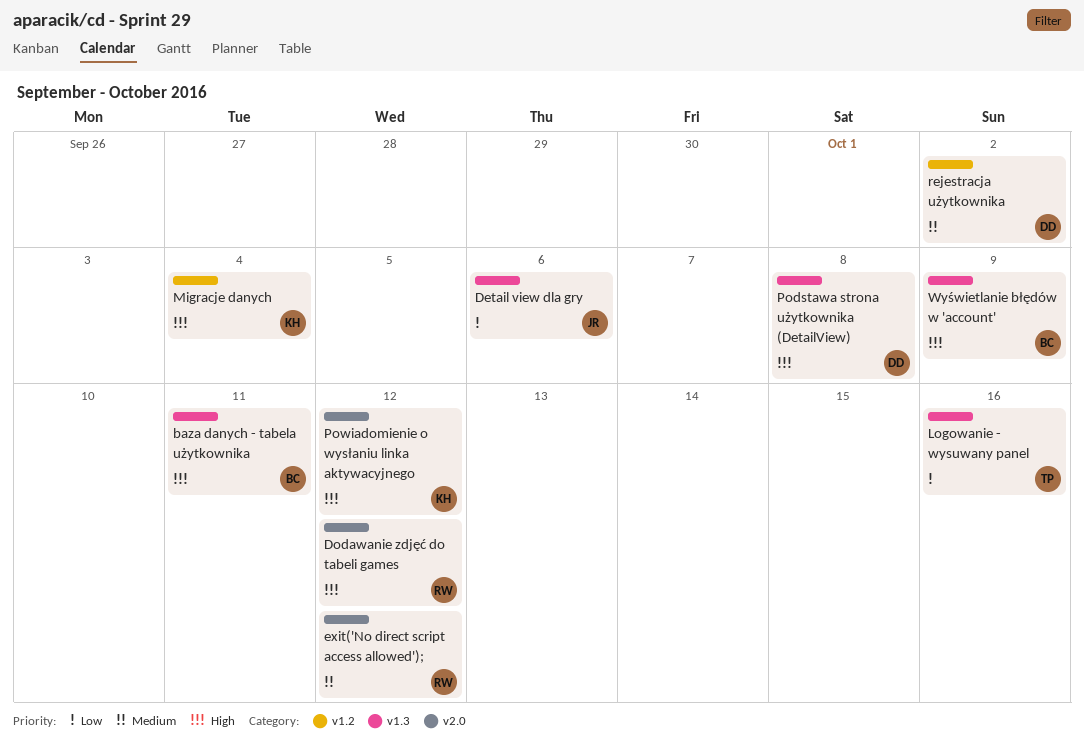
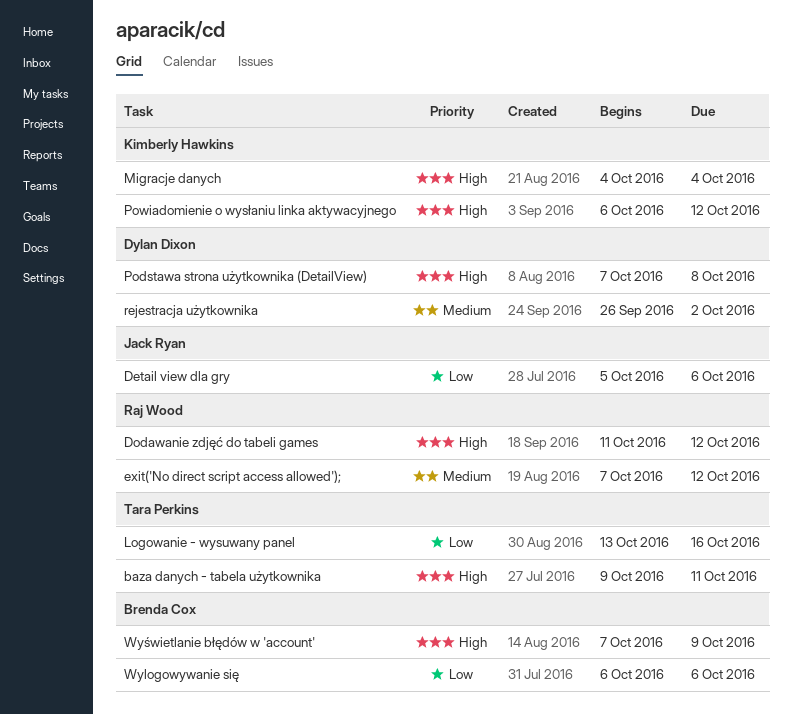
baza danych - tabela użytkownika, owner: Brenda Cox -> Tara Perkins
Wylogowywanie się: none -> present

